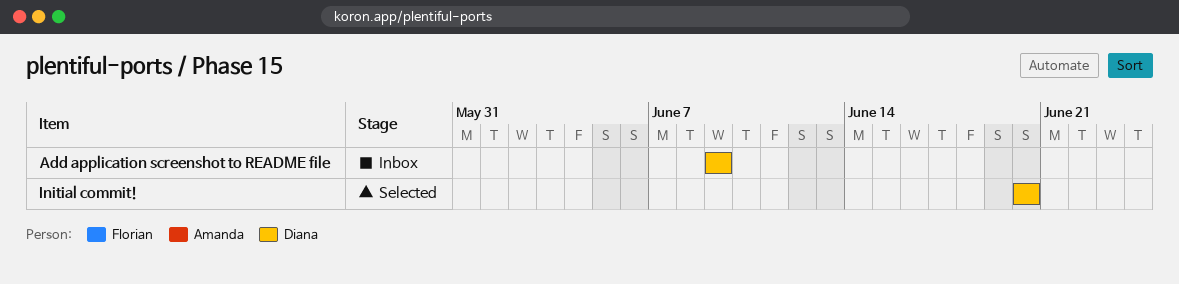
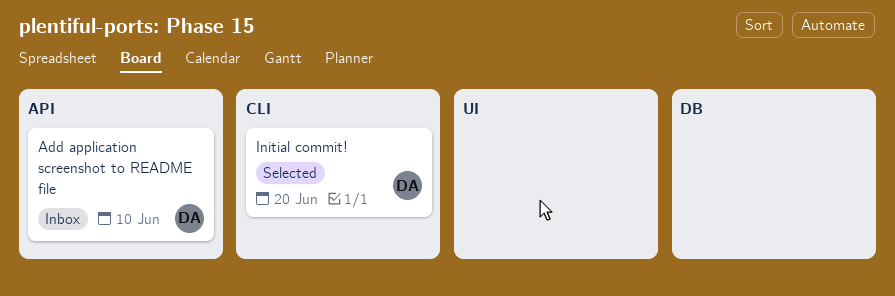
Add application screenshot to README file, due: Jun 9 -> Jun 10

